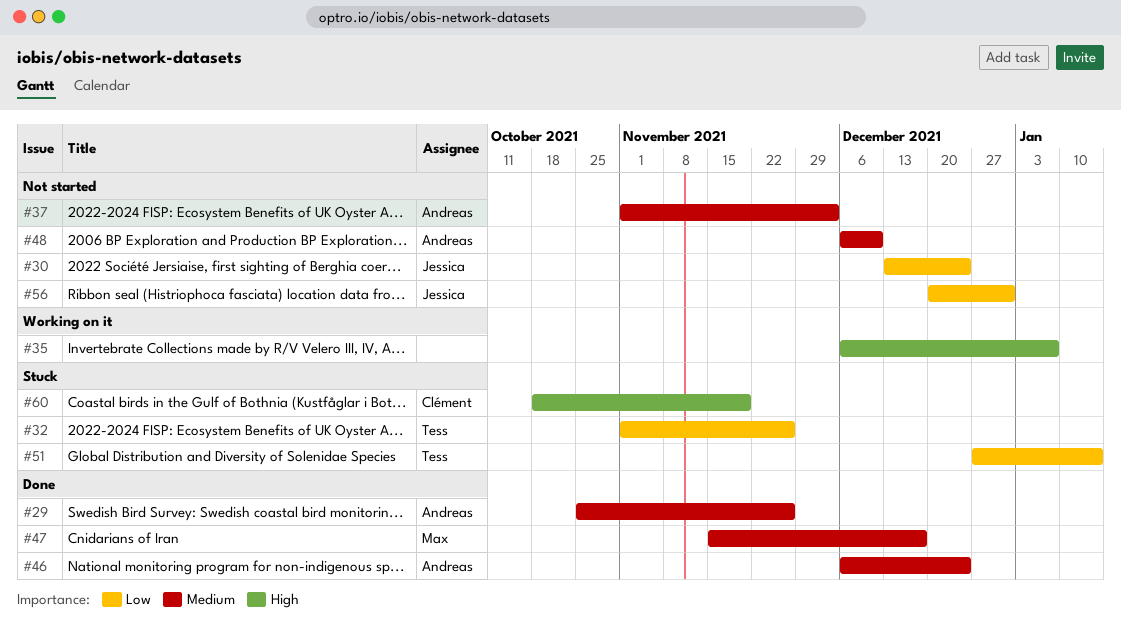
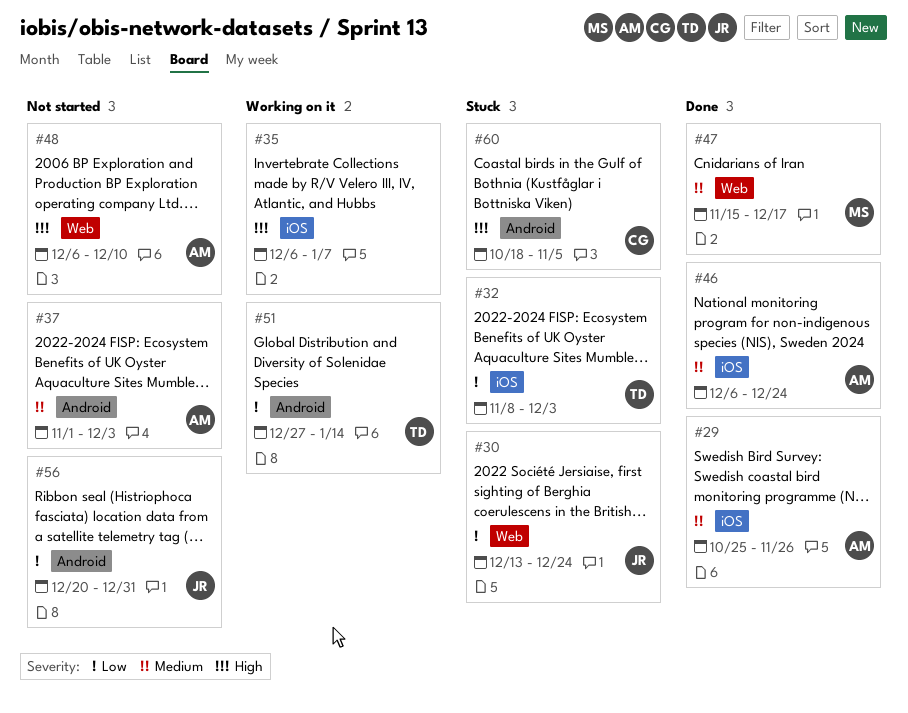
#30, status: Not started -> Stuck
#32, start: Nov 1 -> Nov 8
#32, due: Nov 26 -> Dec 3
#48, priority: Medium -> High
#51, status: Stuck -> Working on it
#60, due: Nov 19 -> Nov 5

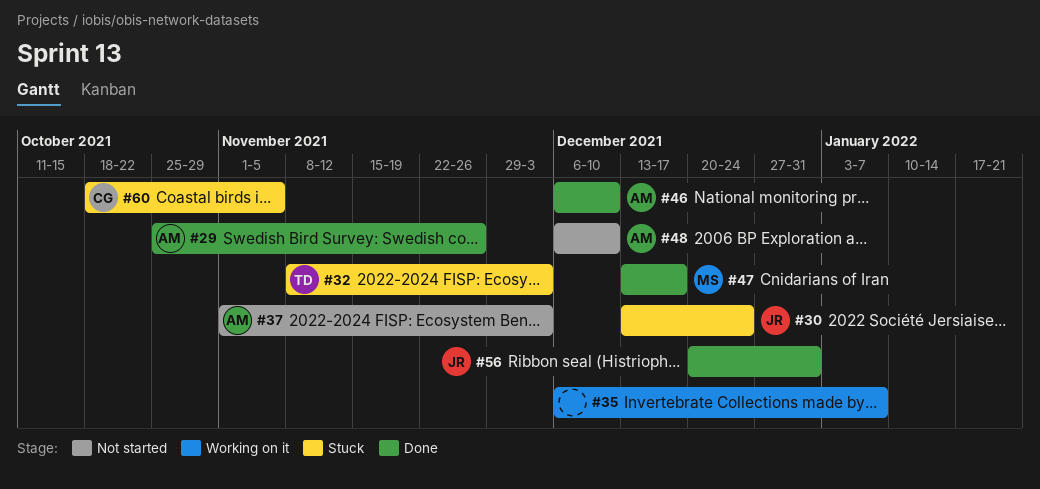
#46, due: Dec 24 -> Dec 10
#47, start: Nov 15 -> Dec 13
#51: present -> none
#56, status: Not started -> Done

